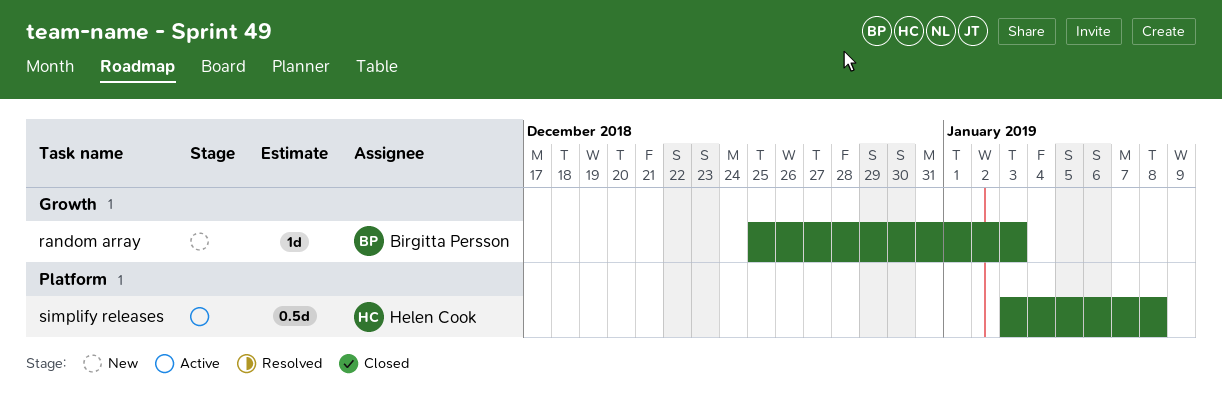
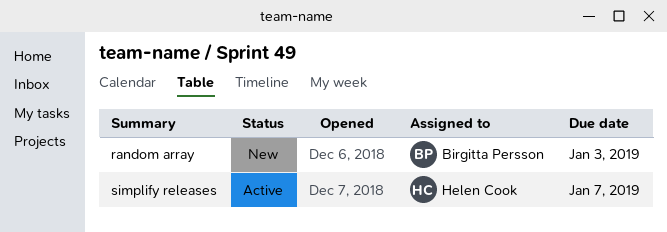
simplify releases, due: Jan 8 -> Jan 7

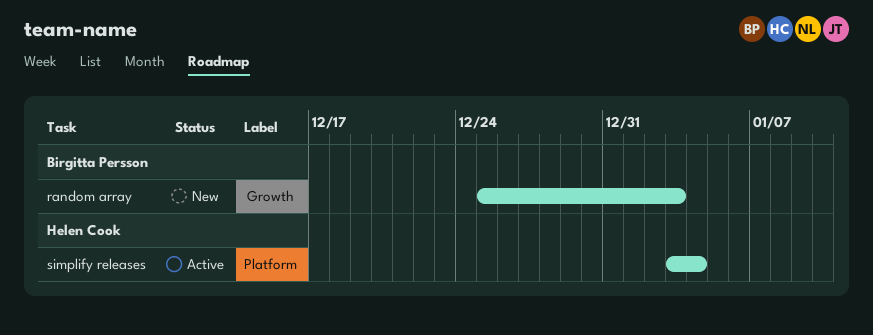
simplify releases, due: Jan 7 -> Jan 4

